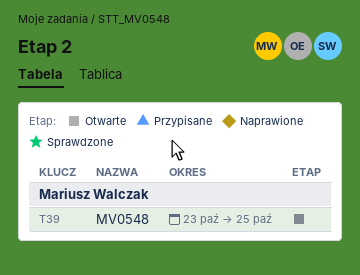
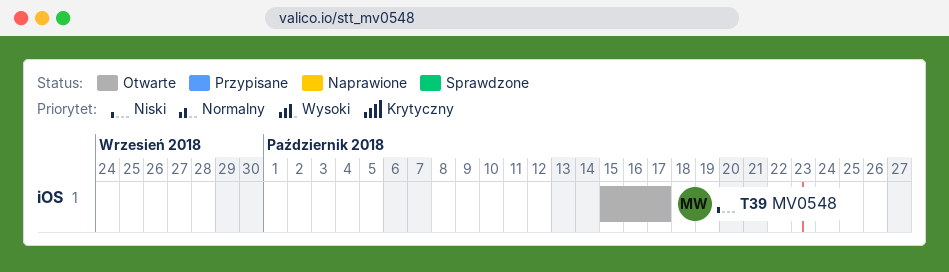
T39, start: Oct 23 -> Oct 15
T39, due: Oct 25 -> Oct 17

